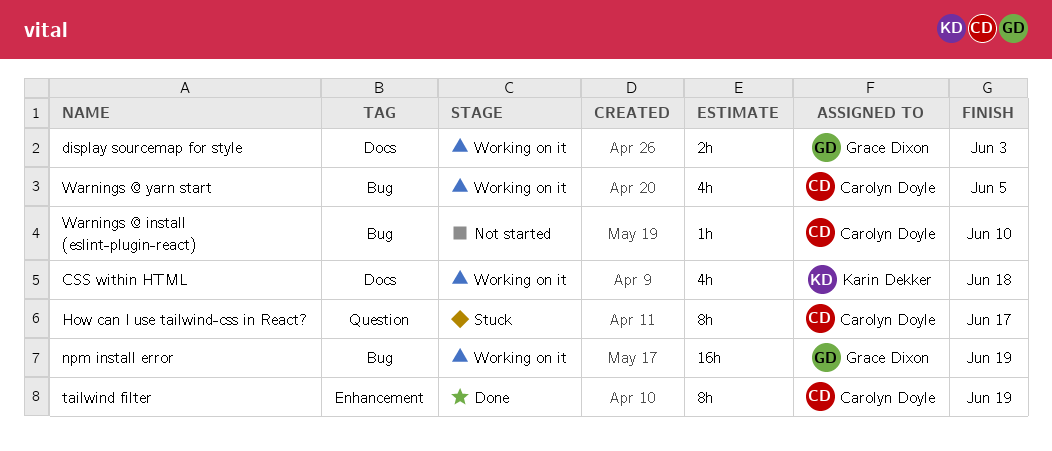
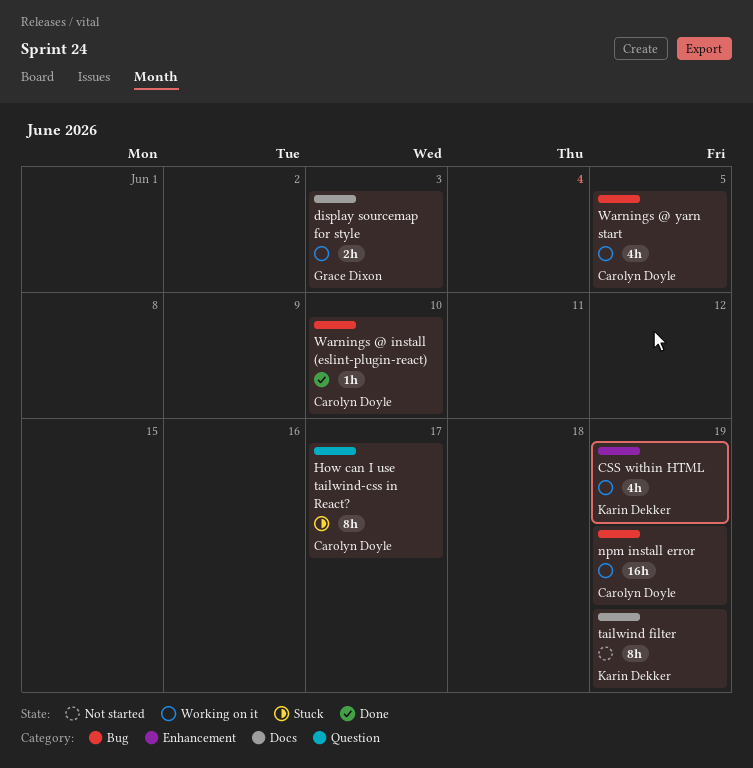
CSS within HTML, label: Docs -> Enhancement
CSS within HTML, due: Jun 18 -> Jun 19
npm install error, owner: Grace Dixon -> Carolyn Doyle
tailwind filter, status: Done -> Not started
tailwind filter, owner: Carolyn Doyle -> Karin Dekker
tailwind filter, label: Enhancement -> Docs
Warnings @ install (eslint-plugin-react), status: Not started -> Done

